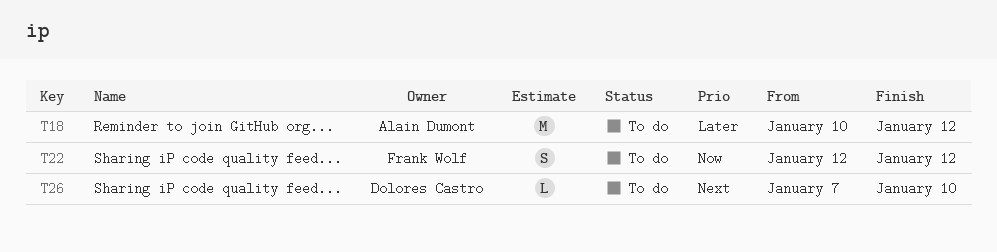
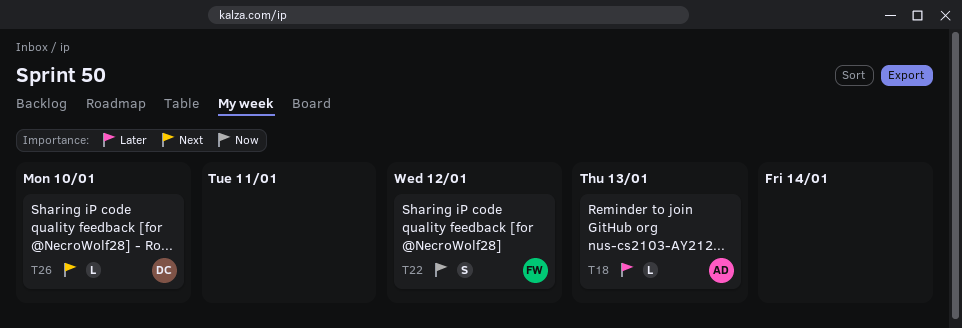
T18, estimate: M -> L
T18, due: Jan 12 -> Jan 13

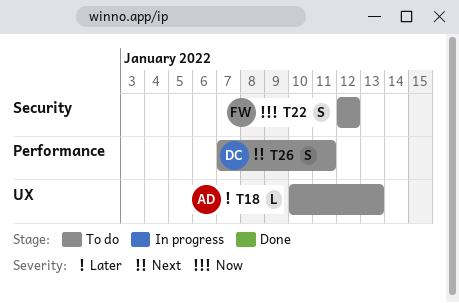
T26, estimate: L -> S
T26, due: Jan 10 -> Jan 11

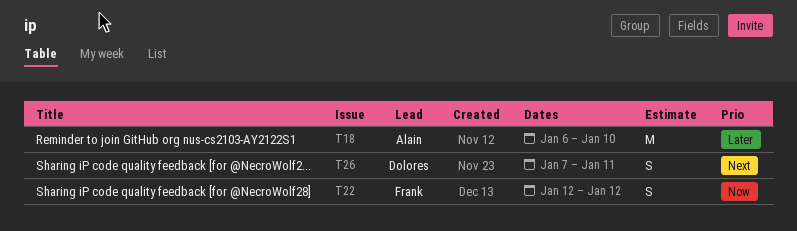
T18, estimate: L -> M
T18, start: Jan 10 -> Jan 6
T18, due: Jan 13 -> Jan 10

